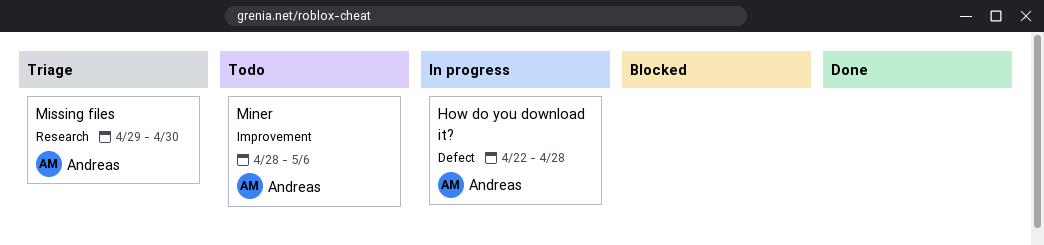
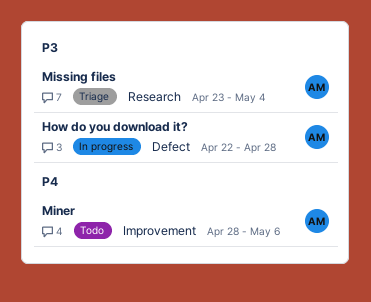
Missing files, start: Apr 29 -> Apr 23
Missing files, due: Apr 30 -> May 4

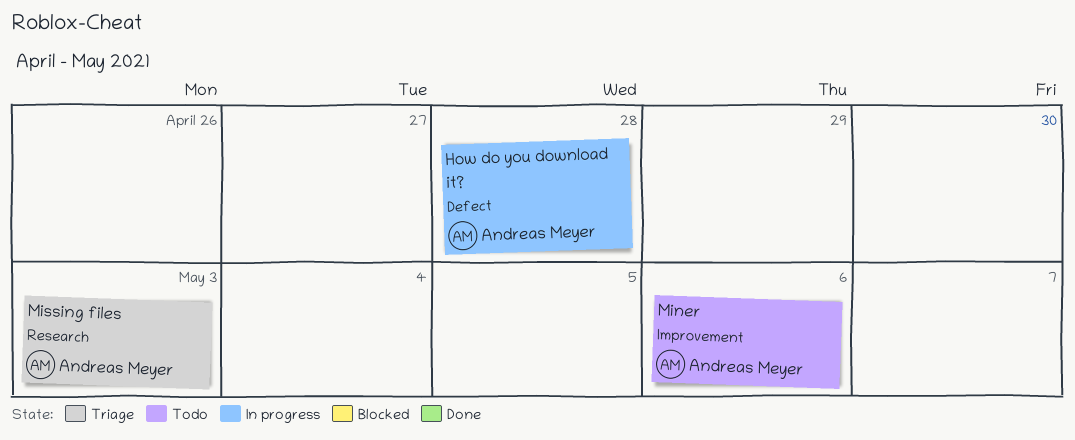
Missing files, due: May 4 -> May 3

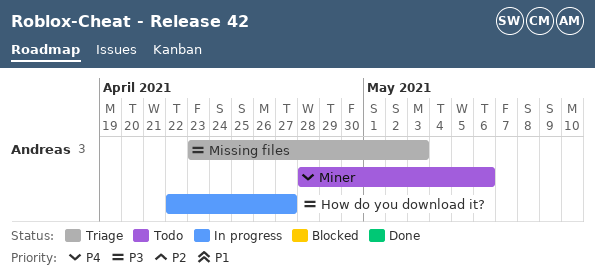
How do you download it?, due: Apr 28 -> Apr 27

